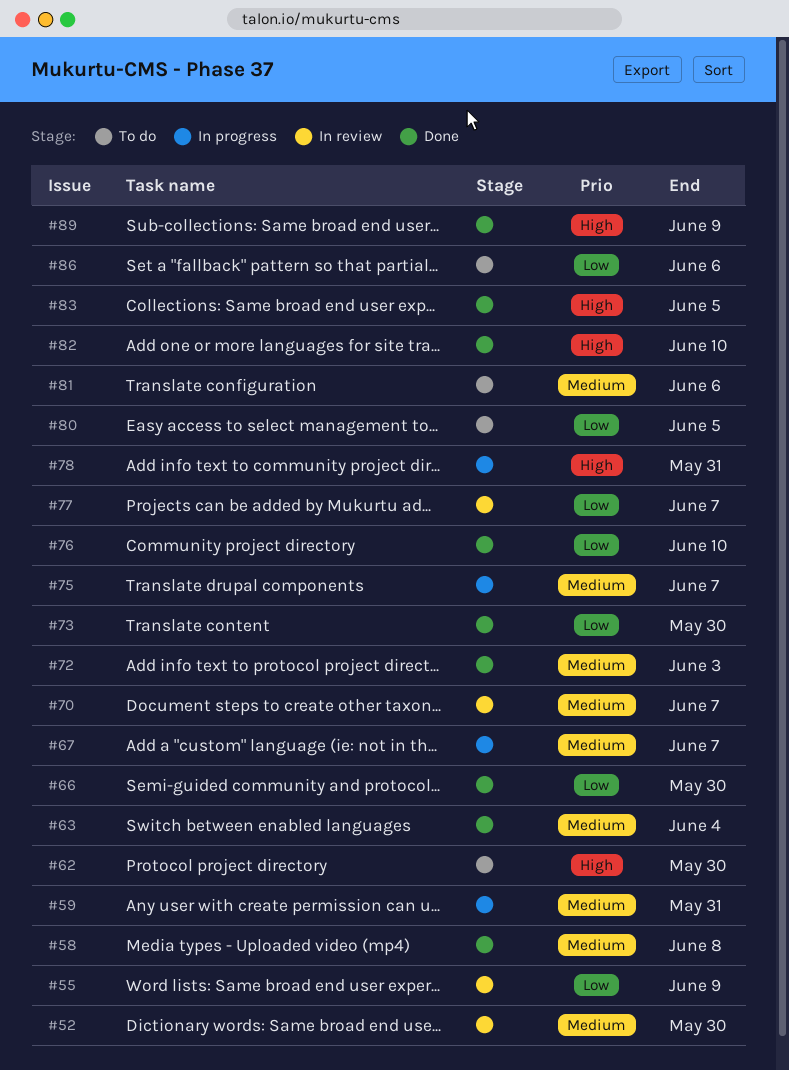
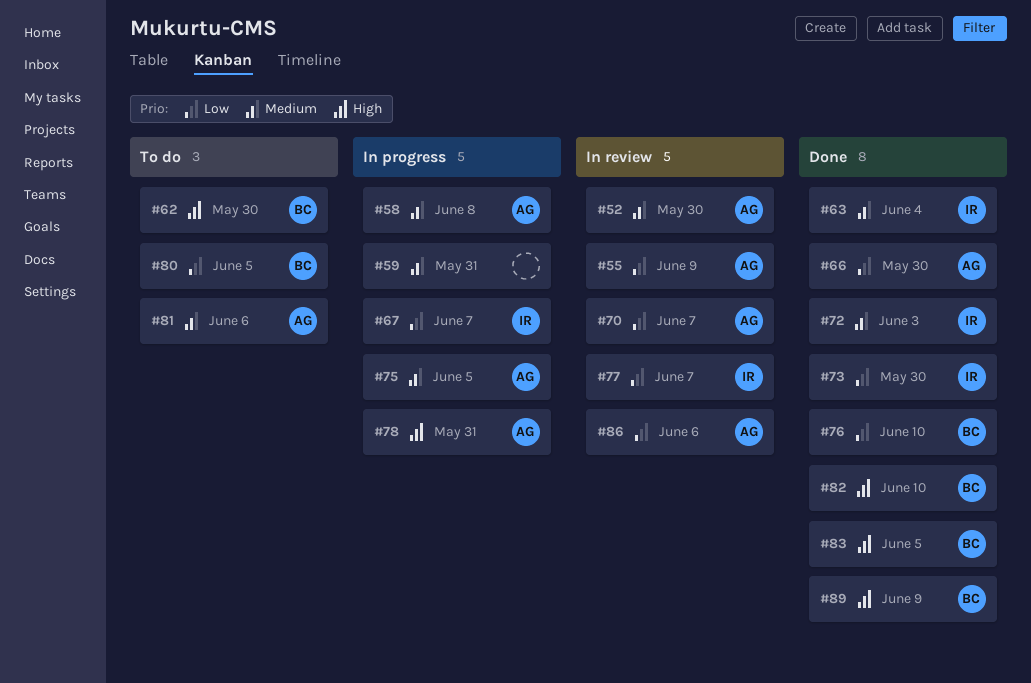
#58, status: Done -> In progress
#67, priority: Medium -> Low
#70, priority: Medium -> Low
#75, due: Jun 7 -> Jun 5
#86, status: To do -> In review

